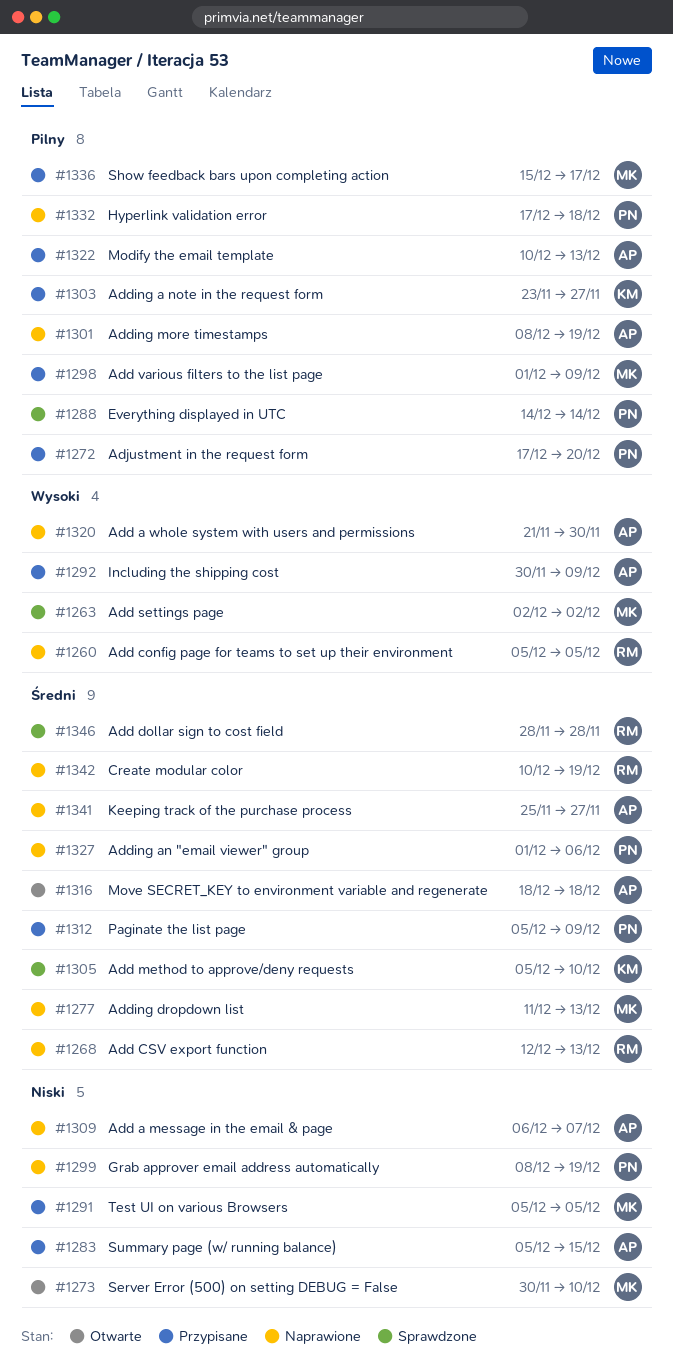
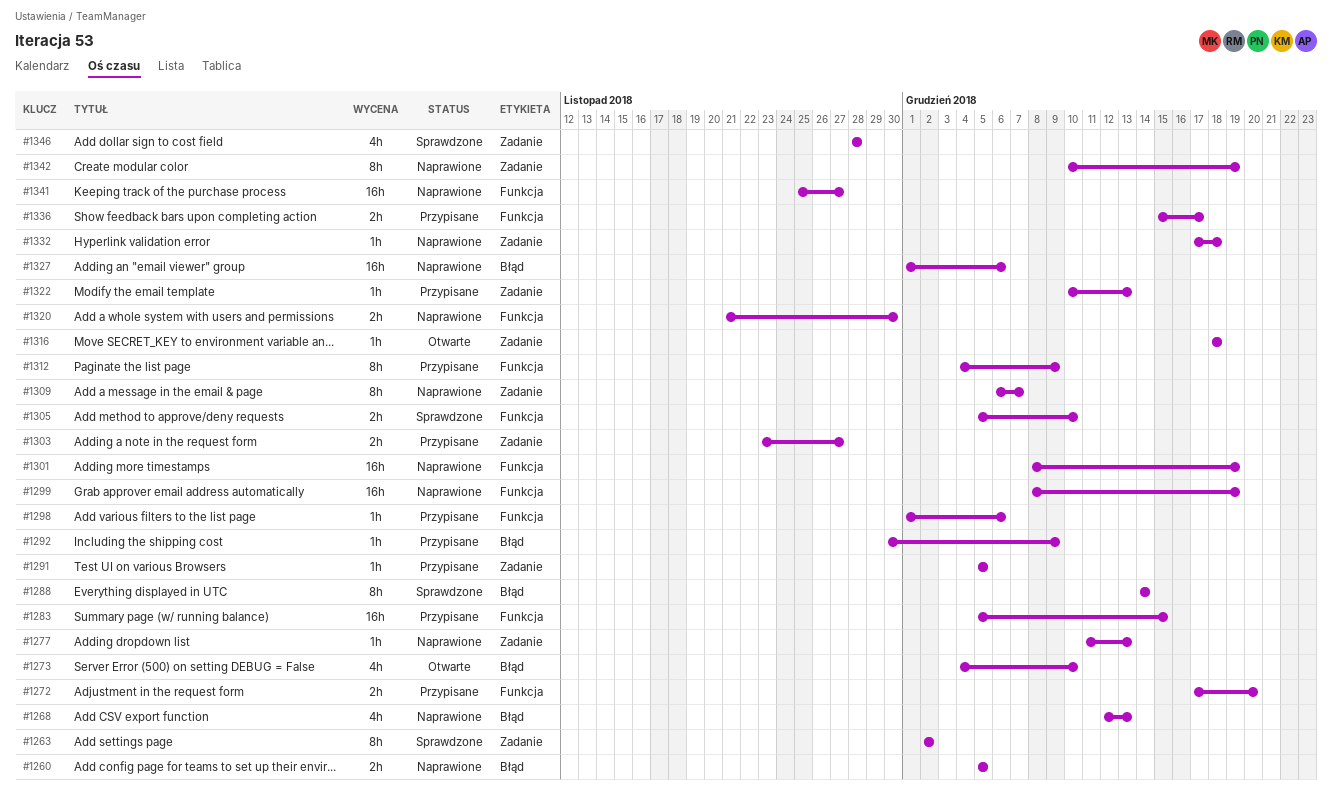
#1273, start: Nov 30 -> Dec 4
#1298, due: Dec 9 -> Dec 6
#1312, start: Dec 5 -> Dec 4

